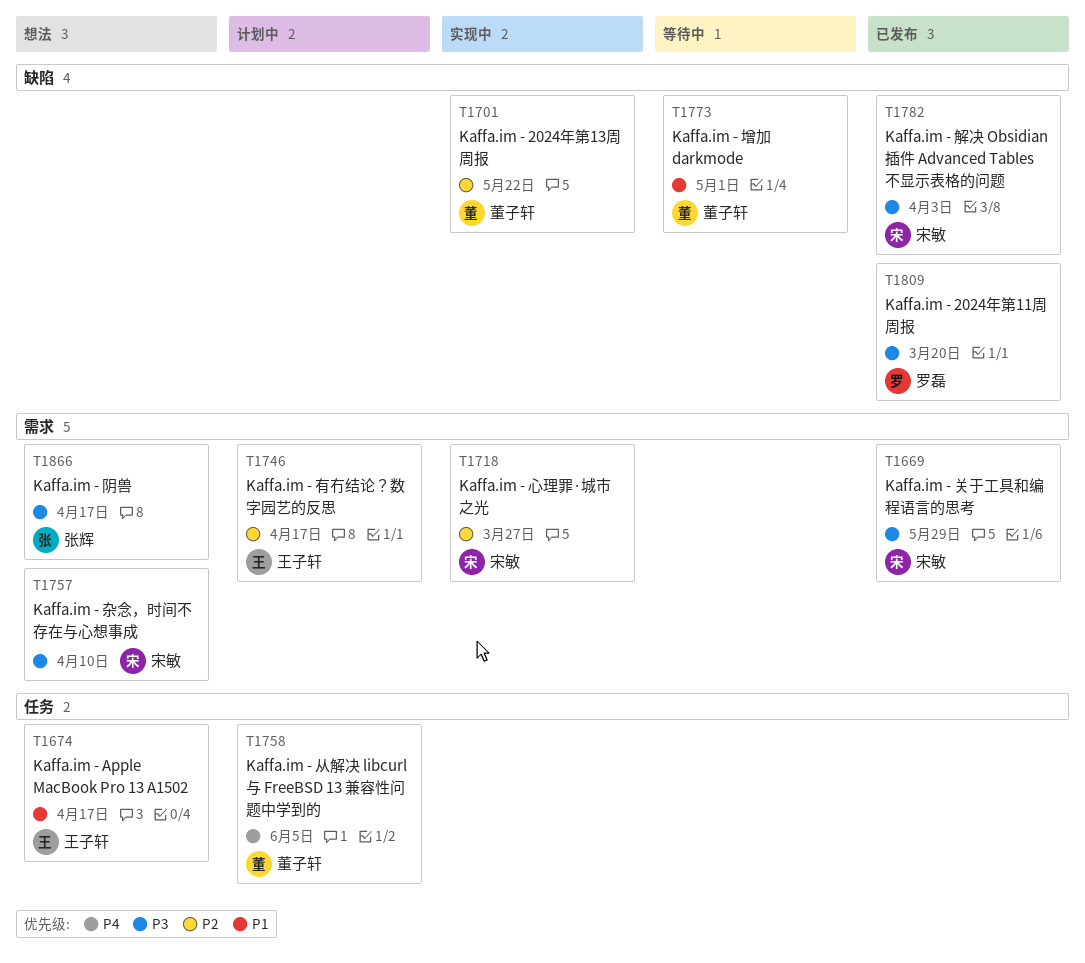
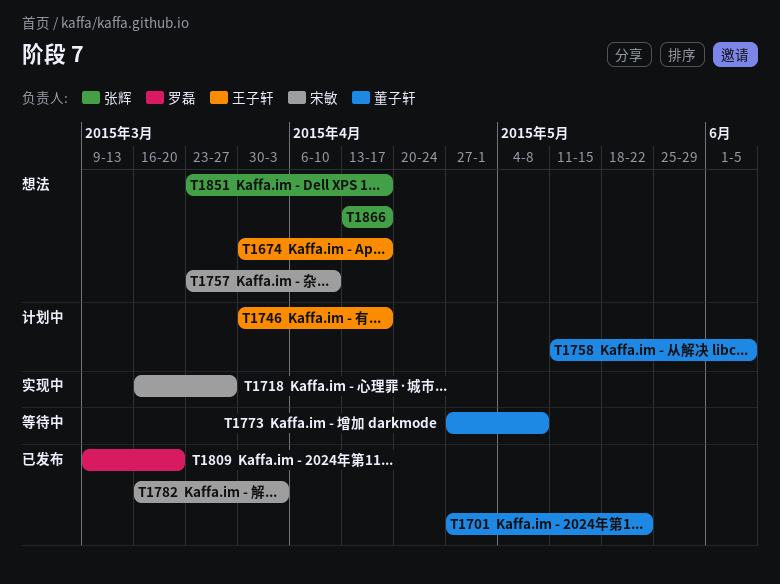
T1669: present -> none
T1701, status: 实现中 -> 已发布
T1773, due: May 1 -> May 8
T1851: none -> present

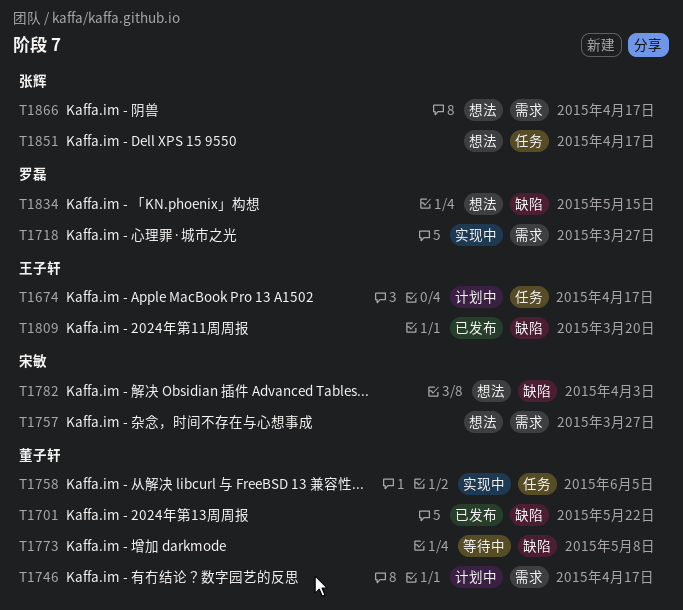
T1674, status: 想法 -> 计划中
T1718, owner: 宋敏 -> 罗磊
T1746, owner: 王子轩 -> 董子轩
T1757, due: Apr 10 -> Mar 27
T1758, status: 计划中 -> 实现中
T1782, status: 已发布 -> 想法
T1809, owner: 罗磊 -> 王子轩
T1834: none -> present

